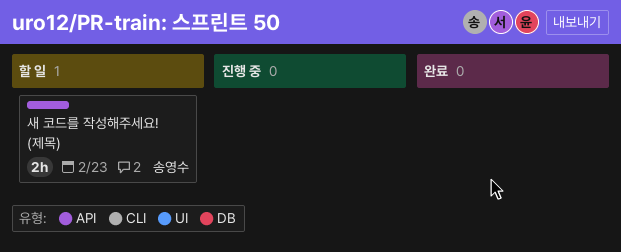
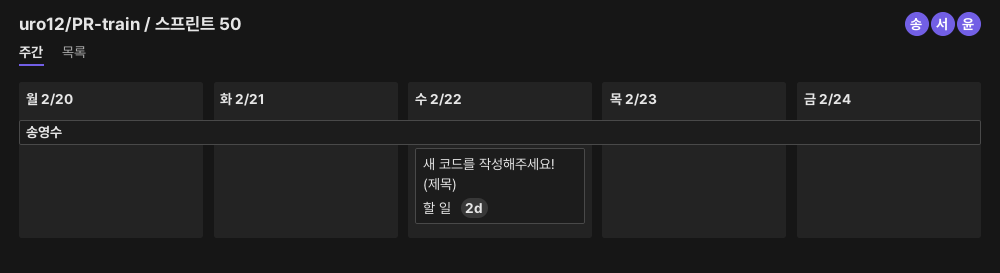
새 코드를 작성해주세요! (제목), estimate: 2h -> 2d
새 코드를 작성해주세요! (제목), due: Feb 23 -> Feb 22

